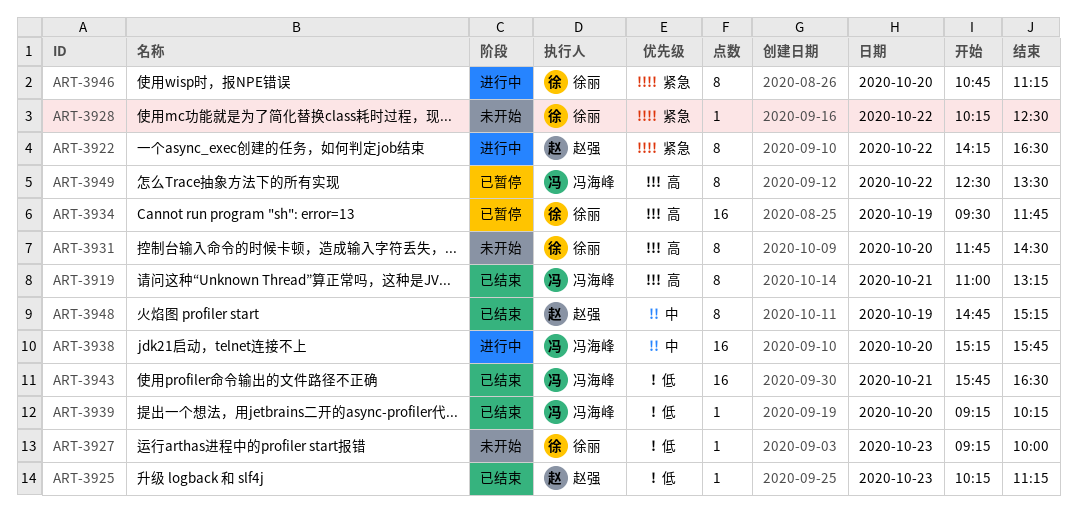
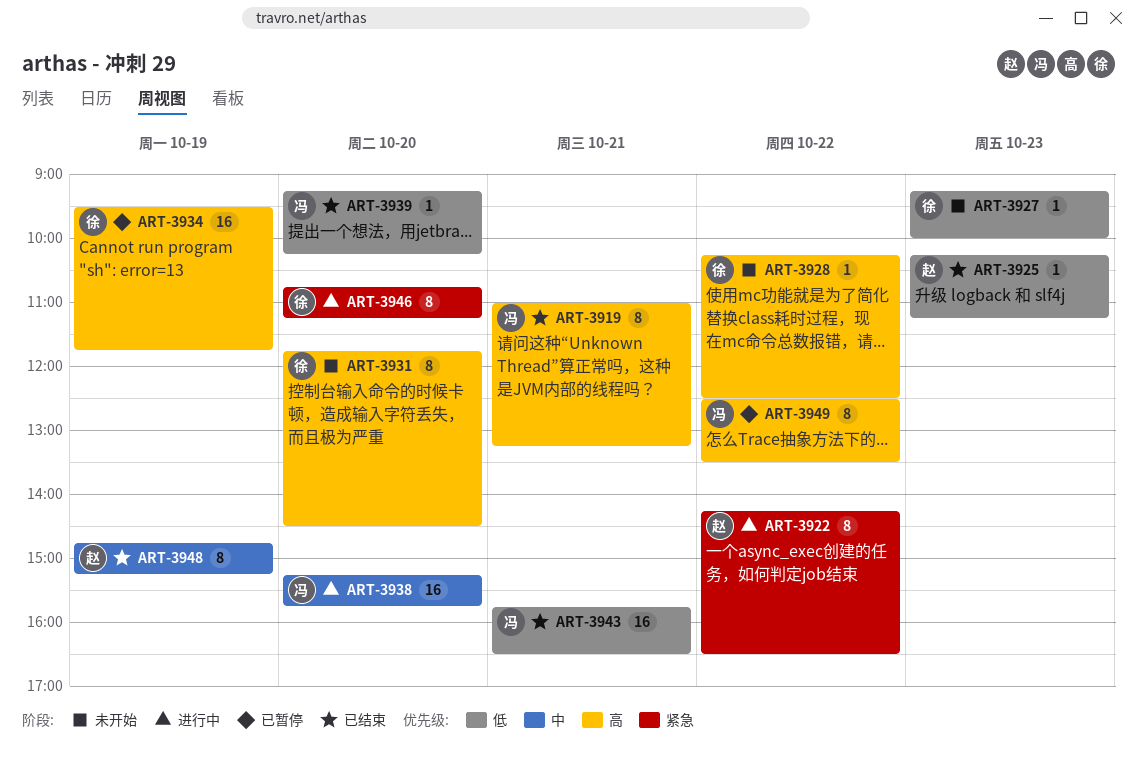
ART-3928, priority: 紧急 -> 高

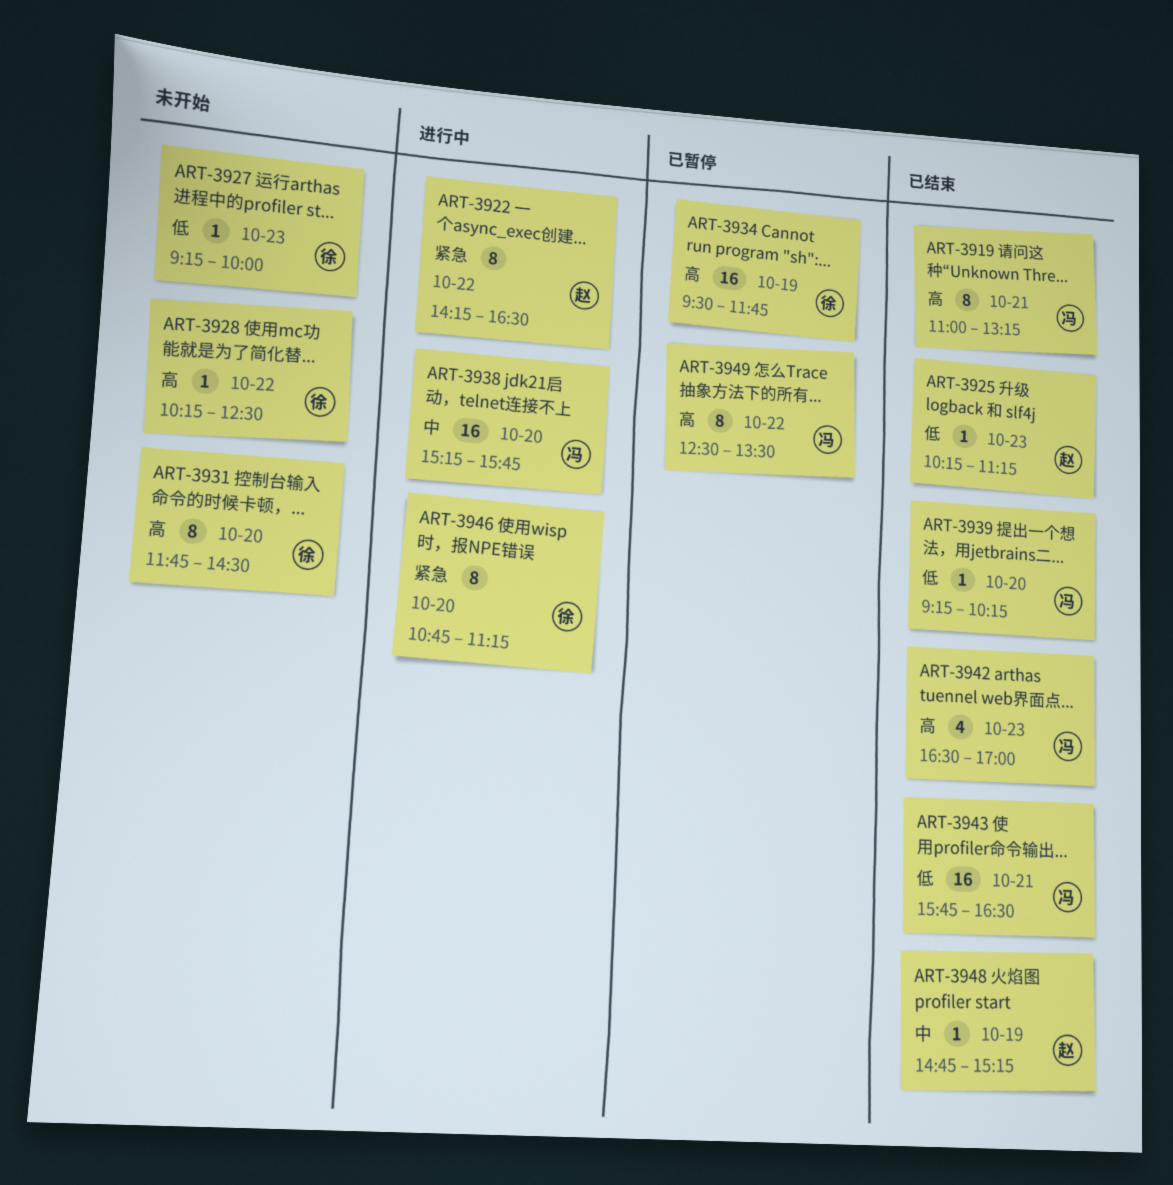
ART-3942: none -> present
ART-3948, estimate: 8 -> 1

